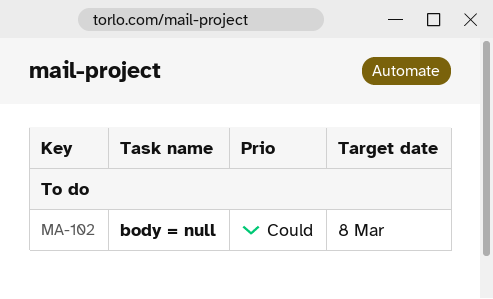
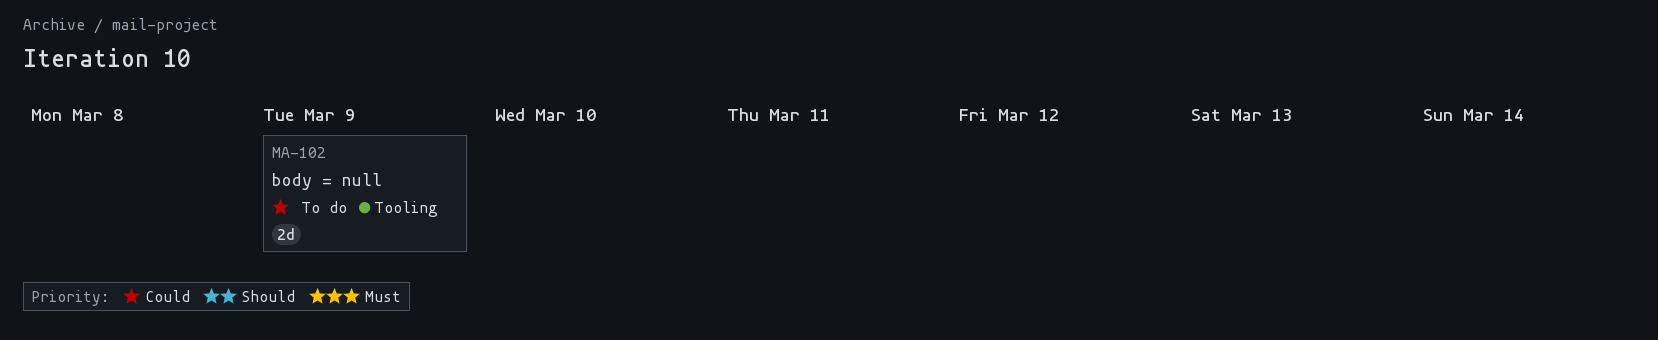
MA-102, due: Mar 8 -> Mar 9

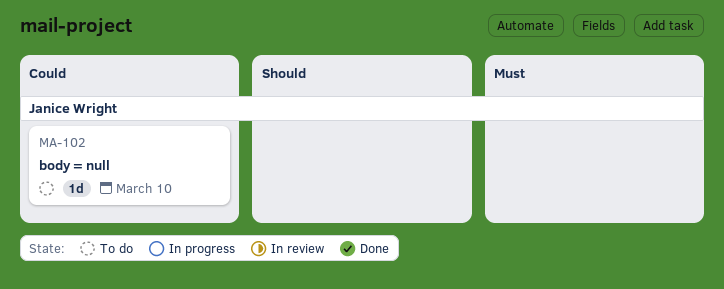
MA-102, estimate: 2d -> 1d
MA-102, due: Mar 9 -> Mar 10

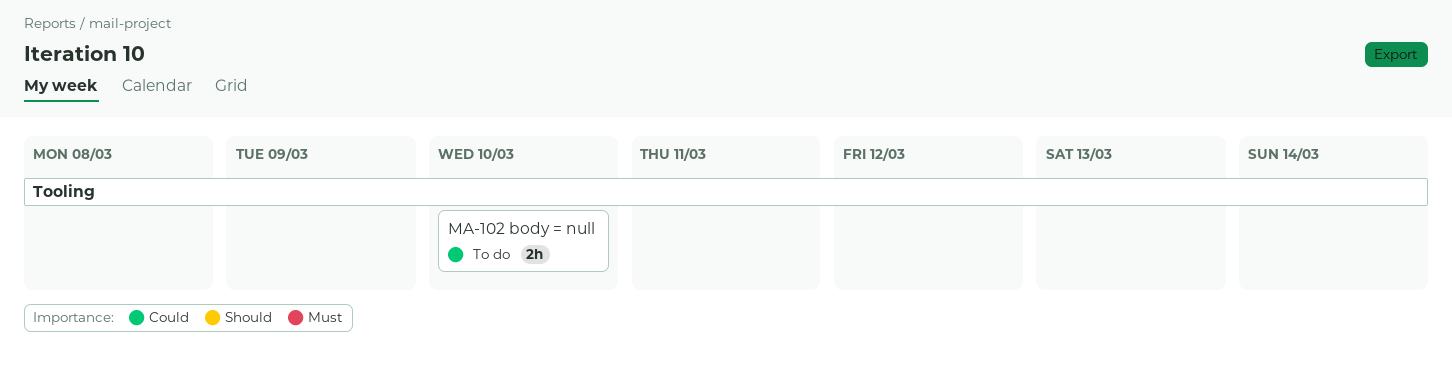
MA-102, estimate: 1d -> 2h

